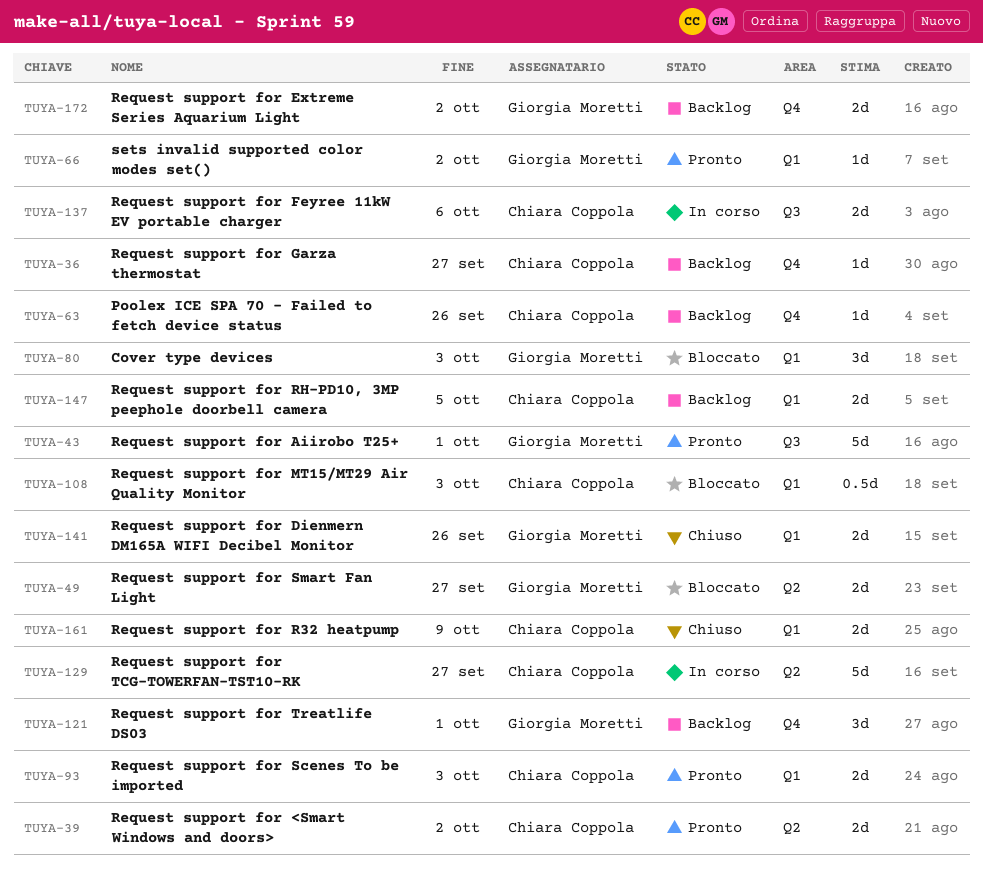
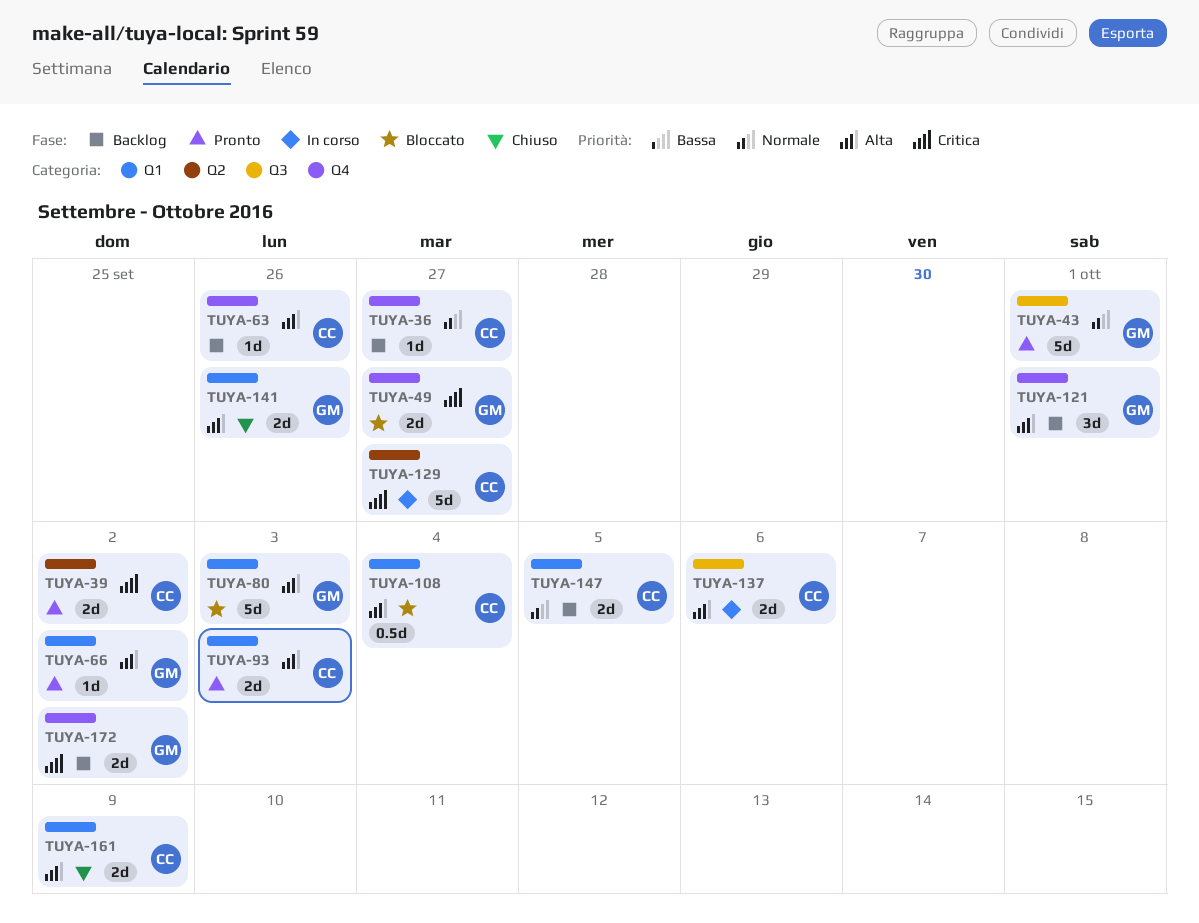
TUYA-49, label: Q2 -> Q4
TUYA-80, estimate: 3d -> 5d
TUYA-108, due: Oct 3 -> Oct 4

